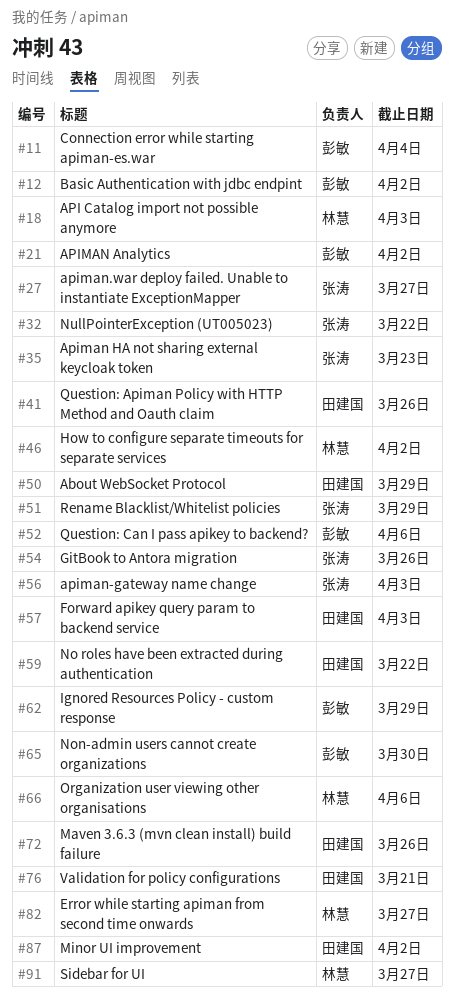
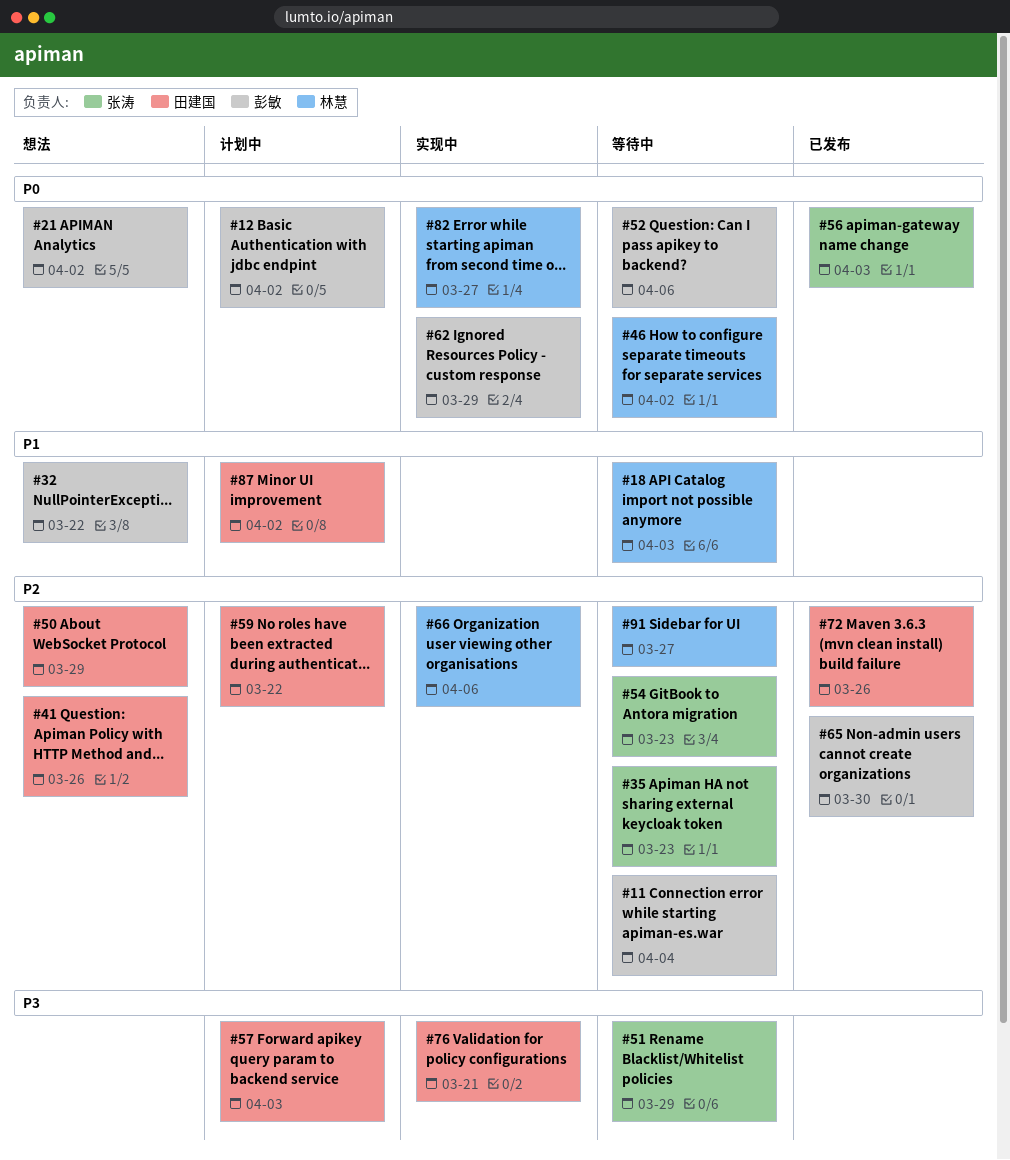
#27: present -> none
#32, owner: 张涛 -> 彭敏
#54, due: Mar 26 -> Mar 23

